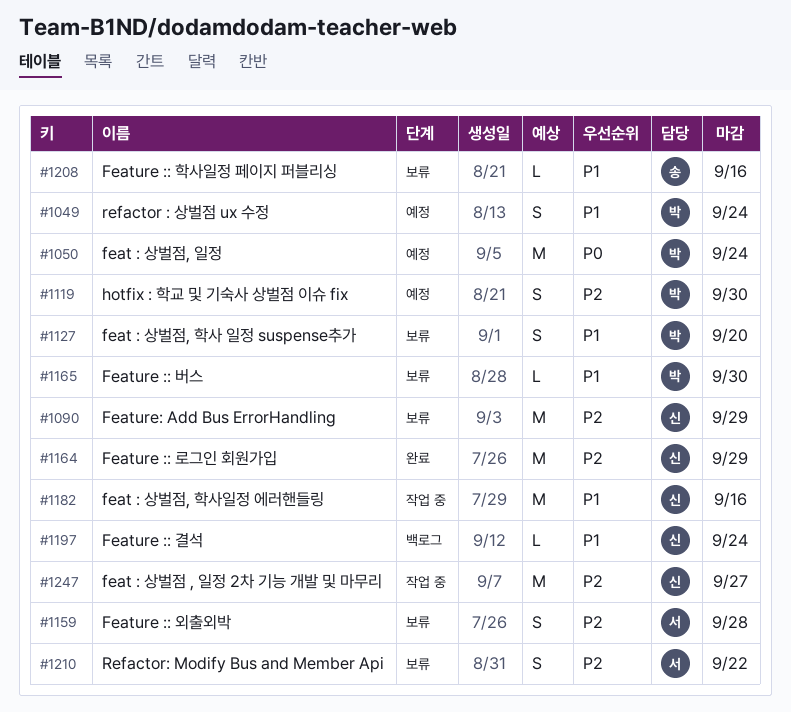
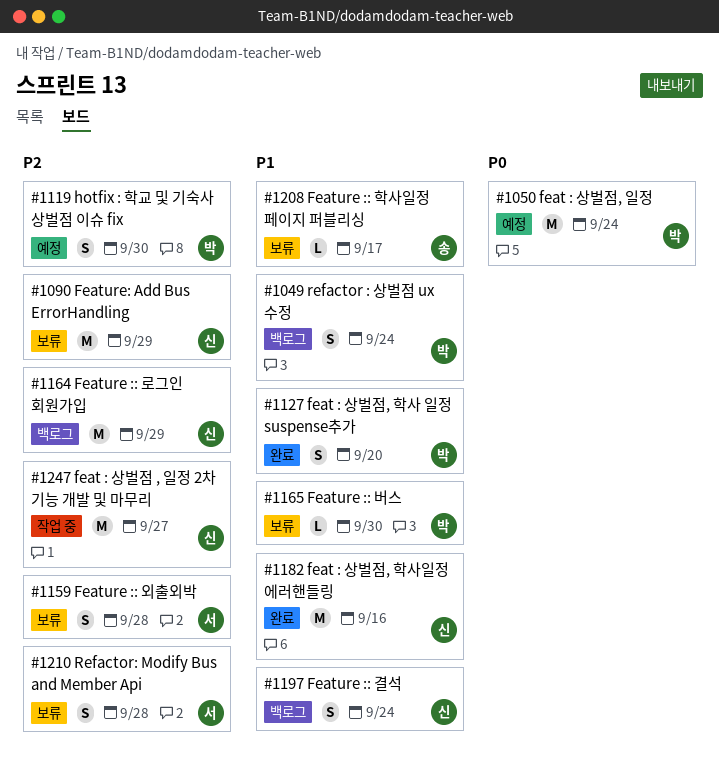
#1049, status: 예정 -> 백로그
#1127, status: 보류 -> 완료
#1164, status: 완료 -> 백로그
#1182, status: 작업 중 -> 완료
#1197, estimate: L -> S
#1208, due: Sep 16 -> Sep 17
#1210, due: Sep 22 -> Sep 28

